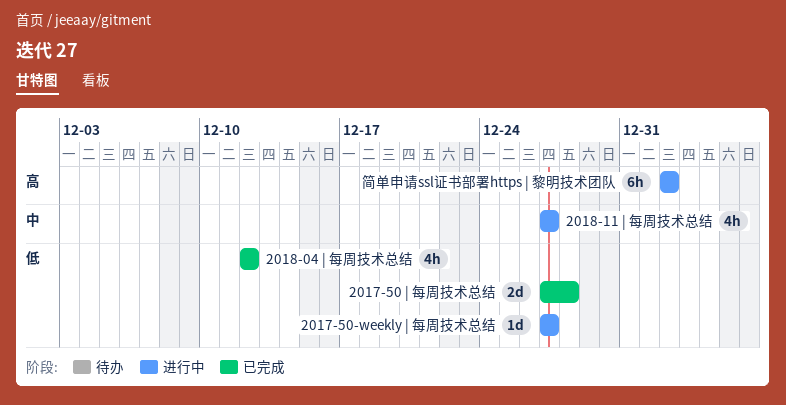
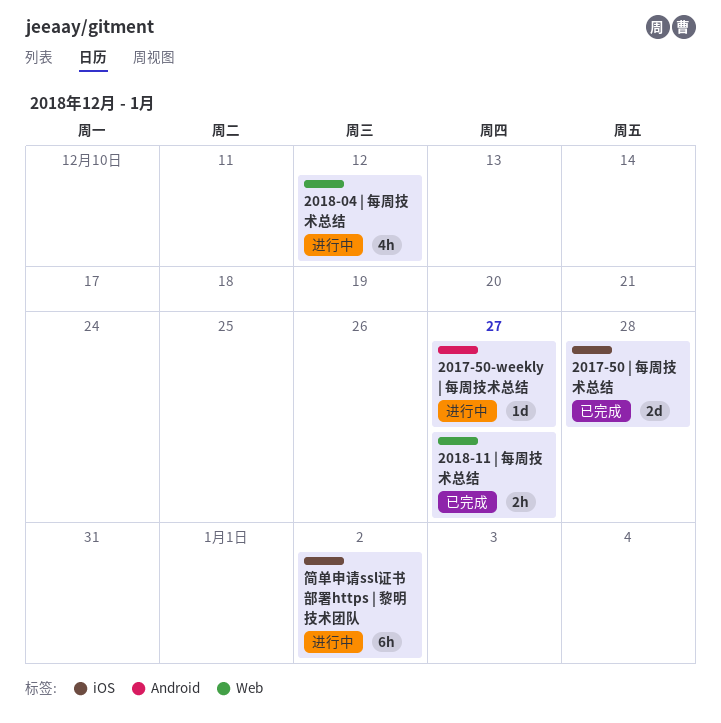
2018-04 | 每周技术总结, status: 已完成 -> 进行中
2018-11 | 每周技术总结, status: 进行中 -> 已完成
2018-11 | 每周技术总结, estimate: 4h -> 2h

